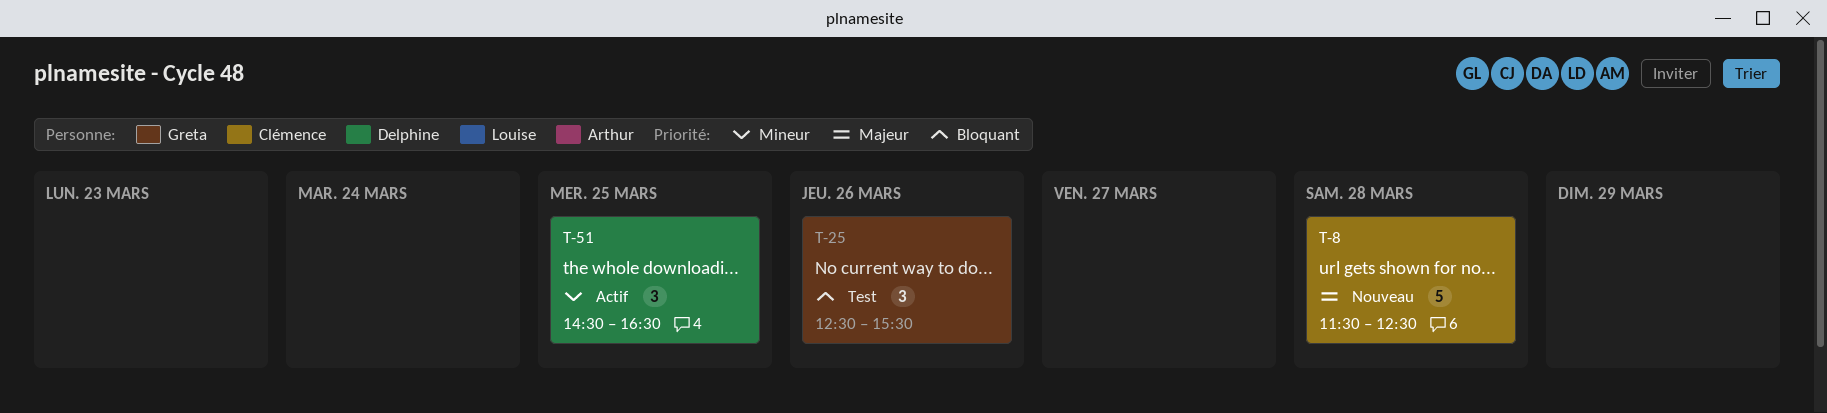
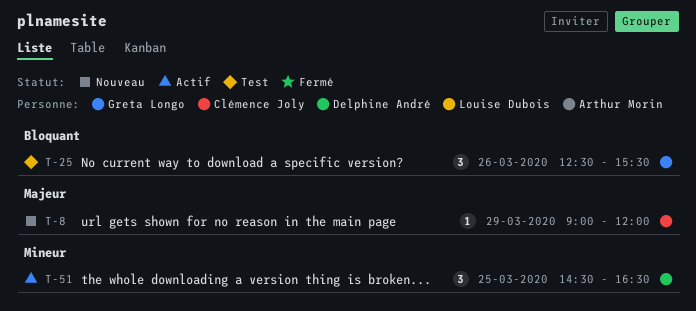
T-8, estimate: 5 -> 1
T-8, day: Mar 28 -> Mar 29
T-8, begins: 11:30 -> 09:00
T-8, ends: 12:30 -> 12:00

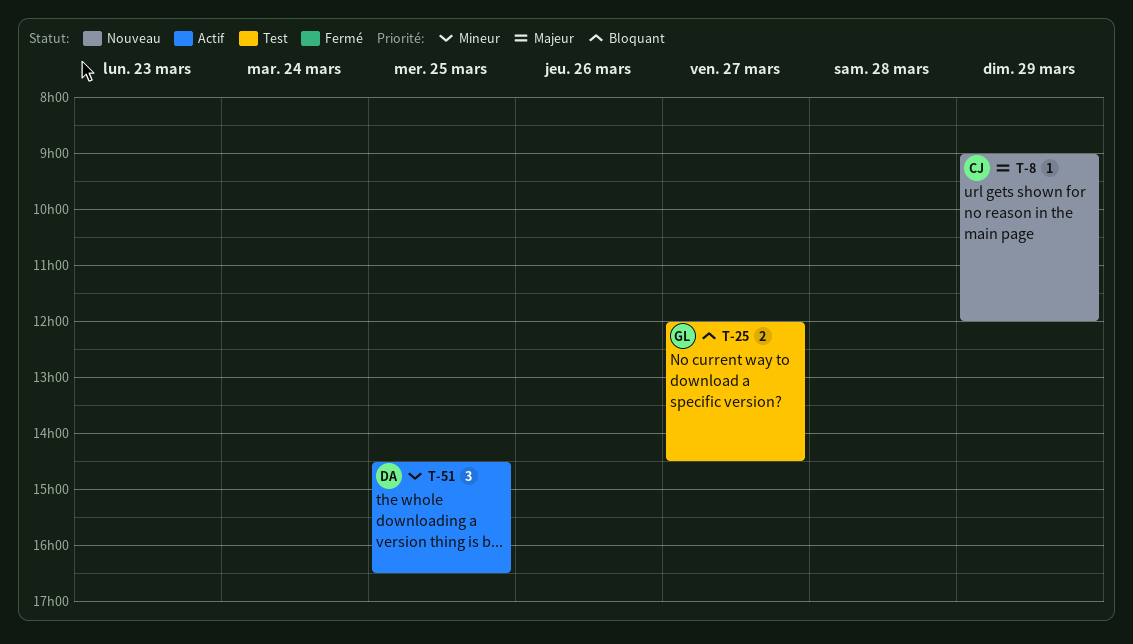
T-25, estimate: 3 -> 2
T-25, day: Mar 26 -> Mar 27
T-25, begins: 12:30 -> 12:00
T-25, ends: 15:30 -> 14:30

